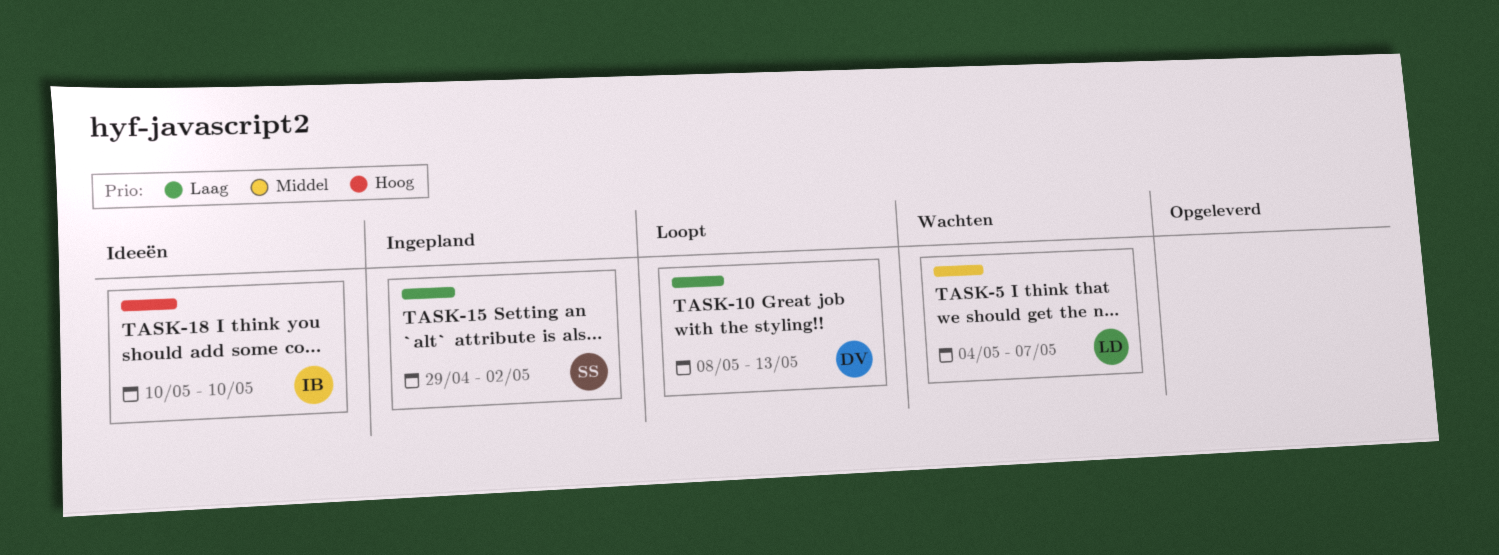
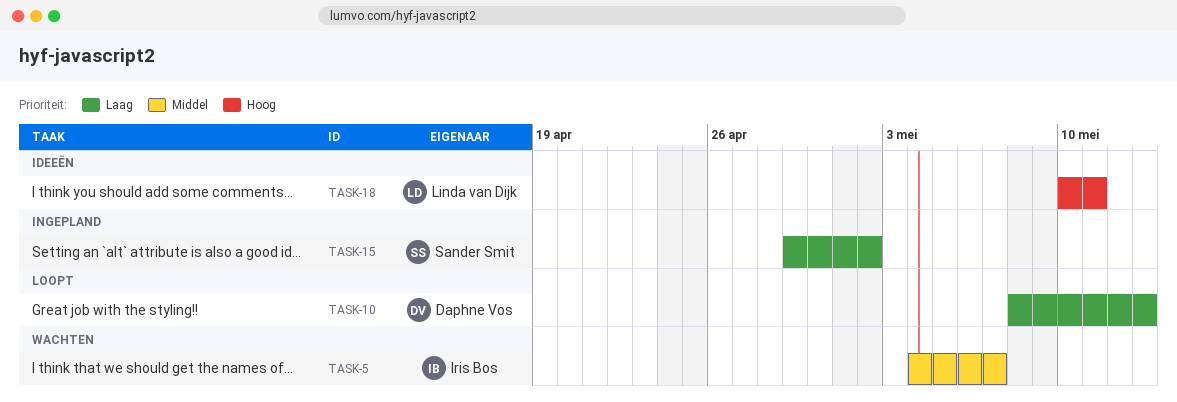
TASK-5, owner: Linda van Dijk -> Iris Bos
TASK-18, owner: Iris Bos -> Linda van Dijk
TASK-18, due: May 10 -> May 11

